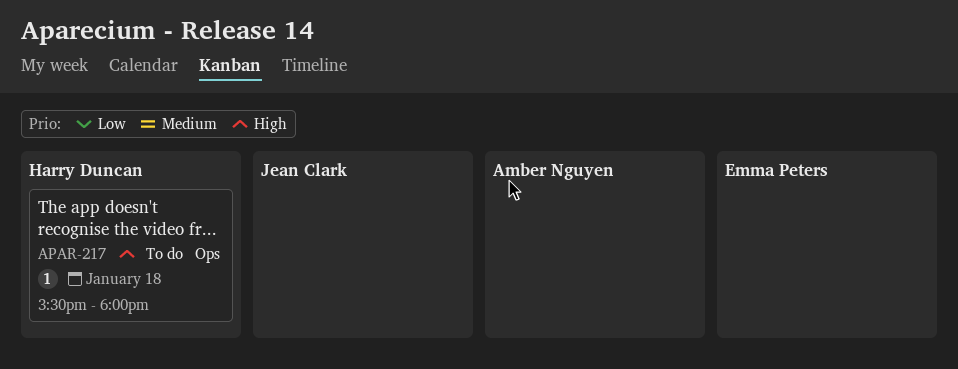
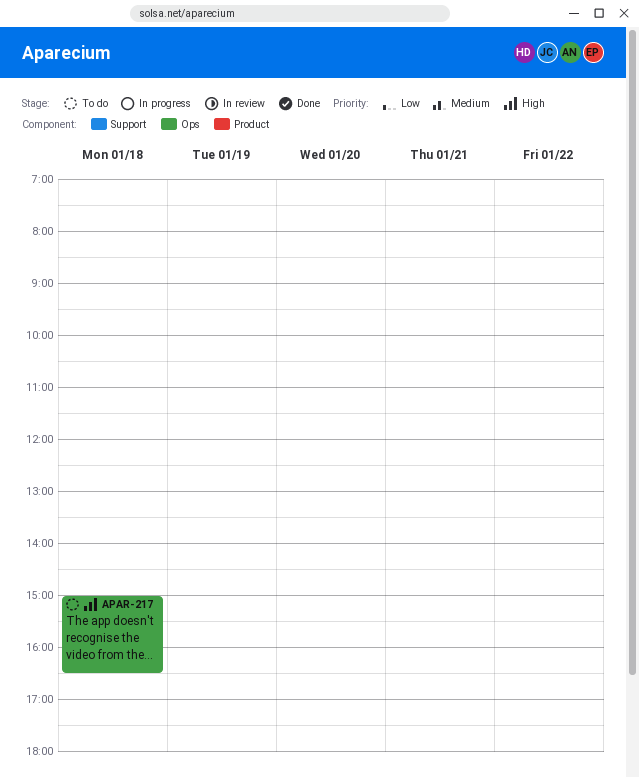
APAR-217, begins: 15:30 -> 15:00
APAR-217, ends: 18:00 -> 16:30

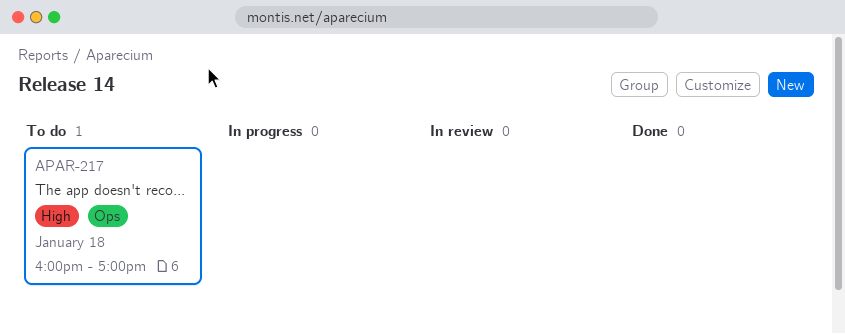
APAR-217, begins: 15:00 -> 16:00
APAR-217, ends: 16:30 -> 17:00

